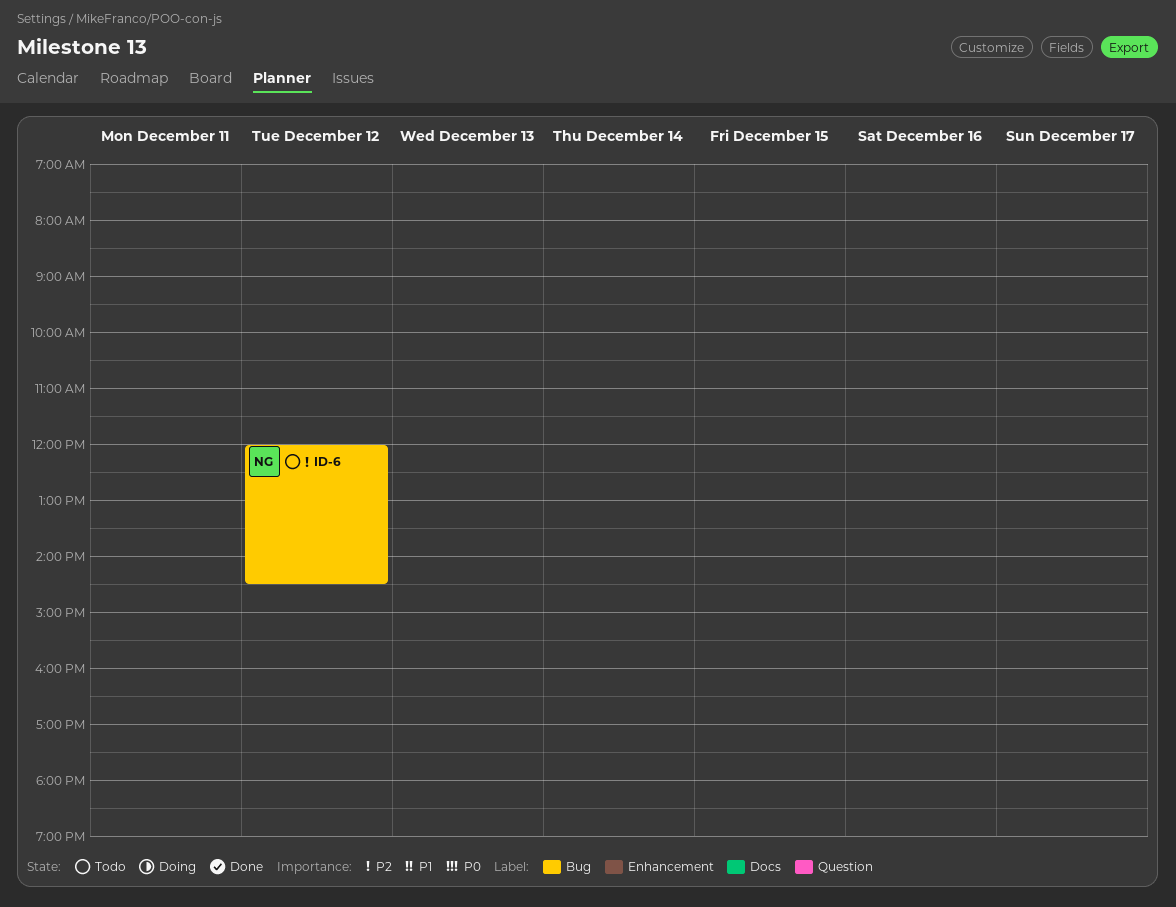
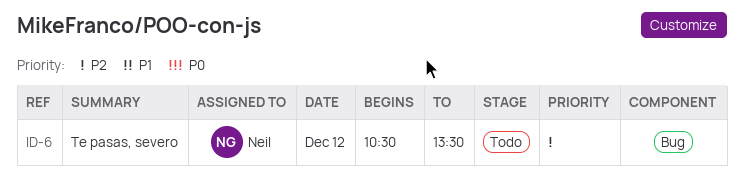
ID-6, begins: 12:00 -> 10:30
ID-6, ends: 14:30 -> 13:30

